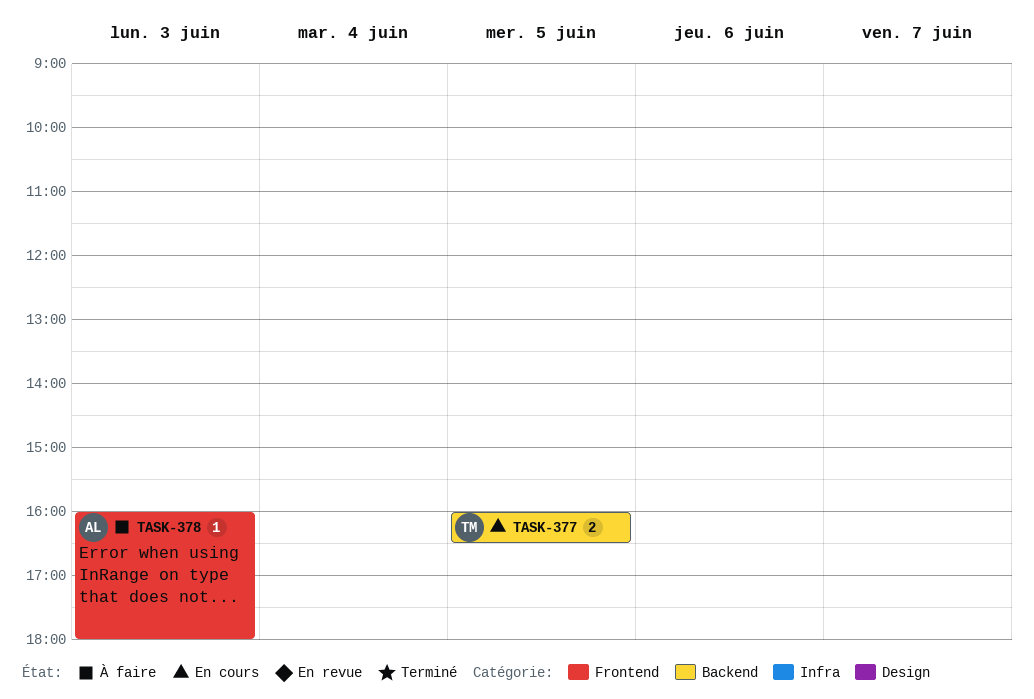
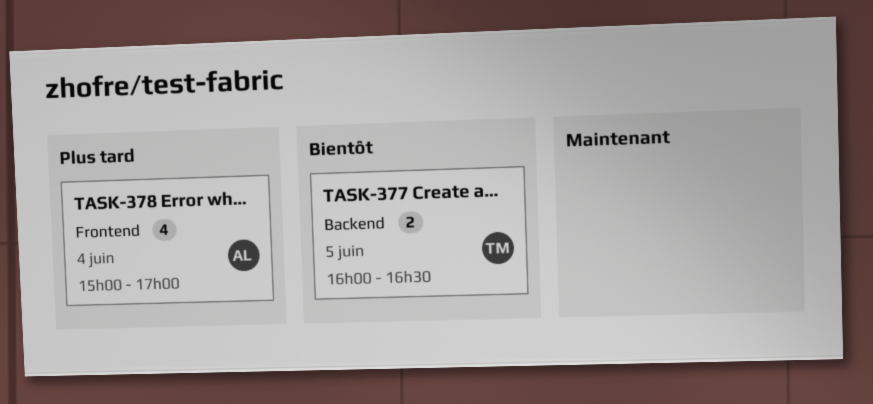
TASK-378, estimate: 1 -> 4
TASK-378, day: Jun 3 -> Jun 4
TASK-378, begins: 16:00 -> 15:00
TASK-378, ends: 18:00 -> 17:00

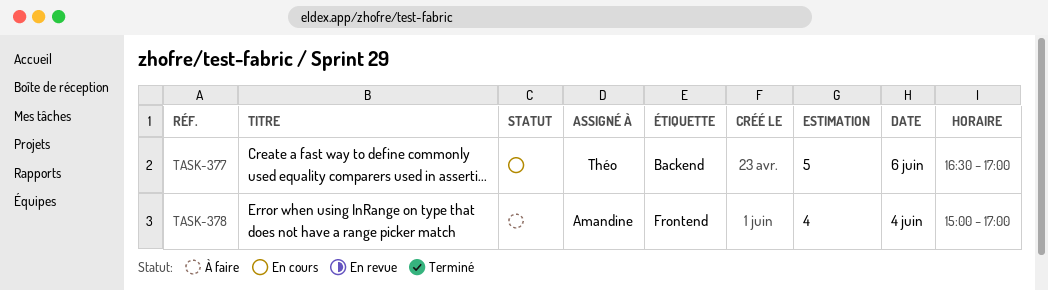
TASK-377, estimate: 2 -> 5
TASK-377, day: Jun 5 -> Jun 6
TASK-377, begins: 16:00 -> 16:30
TASK-377, ends: 16:30 -> 17:00

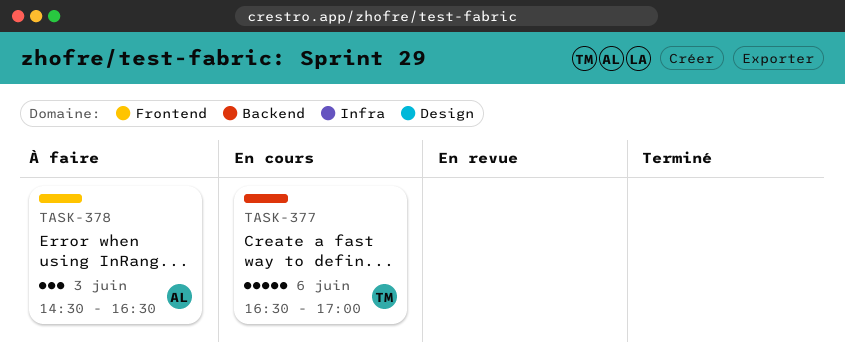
TASK-378, estimate: 4 -> 3
TASK-378, day: Jun 4 -> Jun 3
TASK-378, begins: 15:00 -> 14:30
TASK-378, ends: 17:00 -> 16:30

